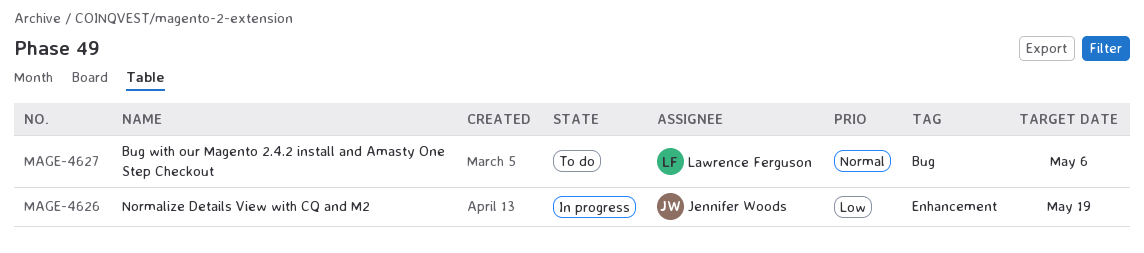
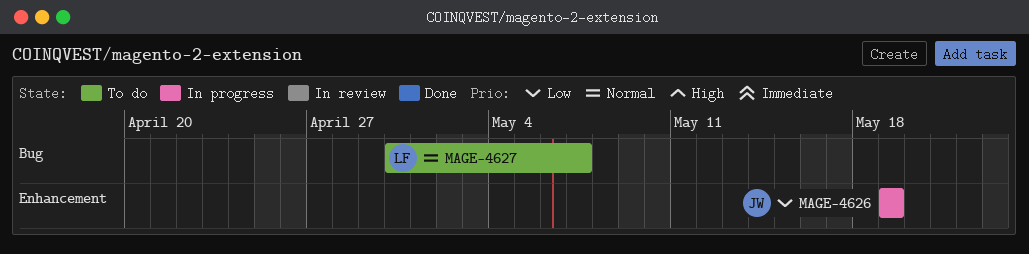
MAGE-4627, due: May 6 -> May 7

